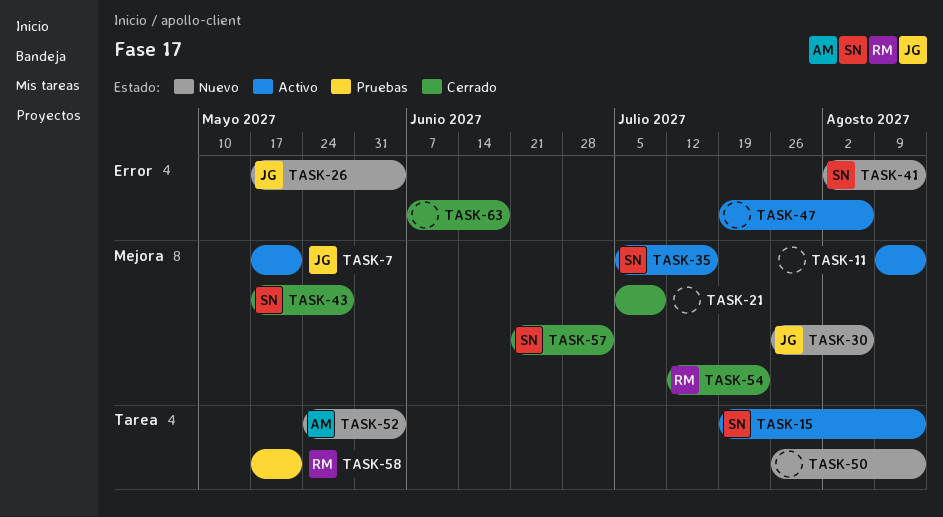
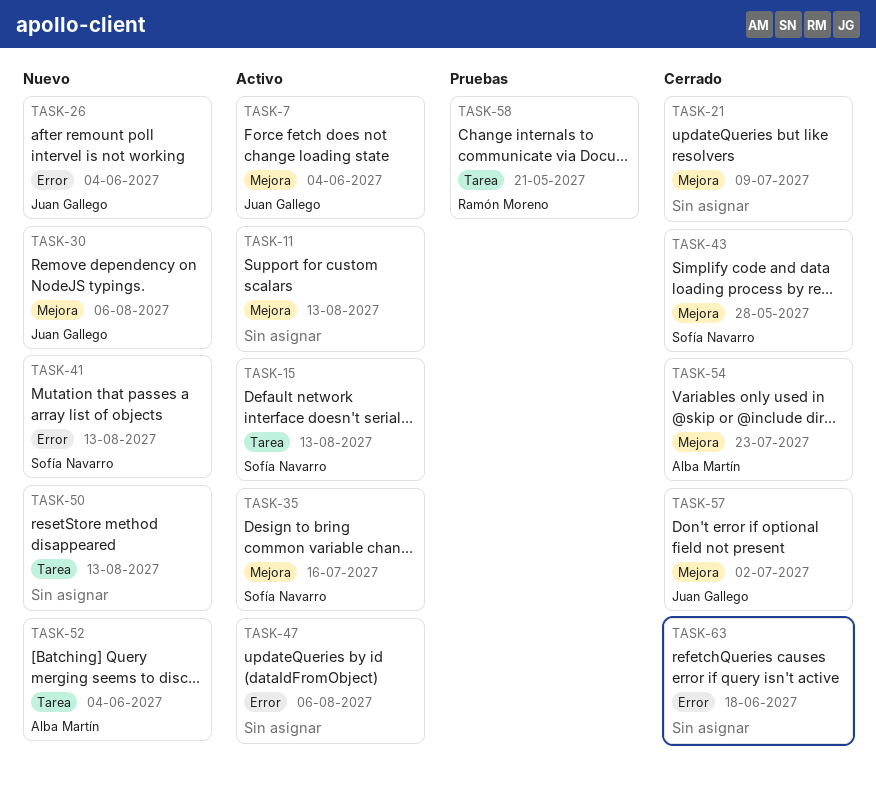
TASK-7, due: May 21 -> Jun 4
TASK-54, owner: Ramón Moreno -> Alba Martín
TASK-57, owner: Sofía Navarro -> Juan Gallego

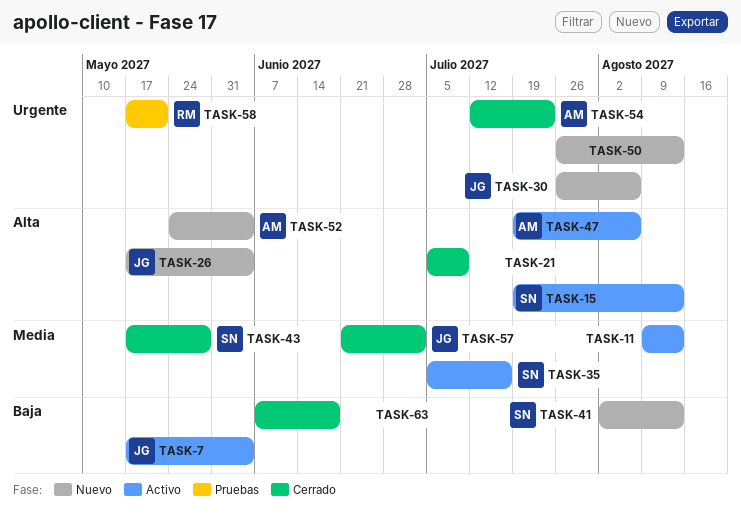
TASK-47, owner: none -> Alba Martín

